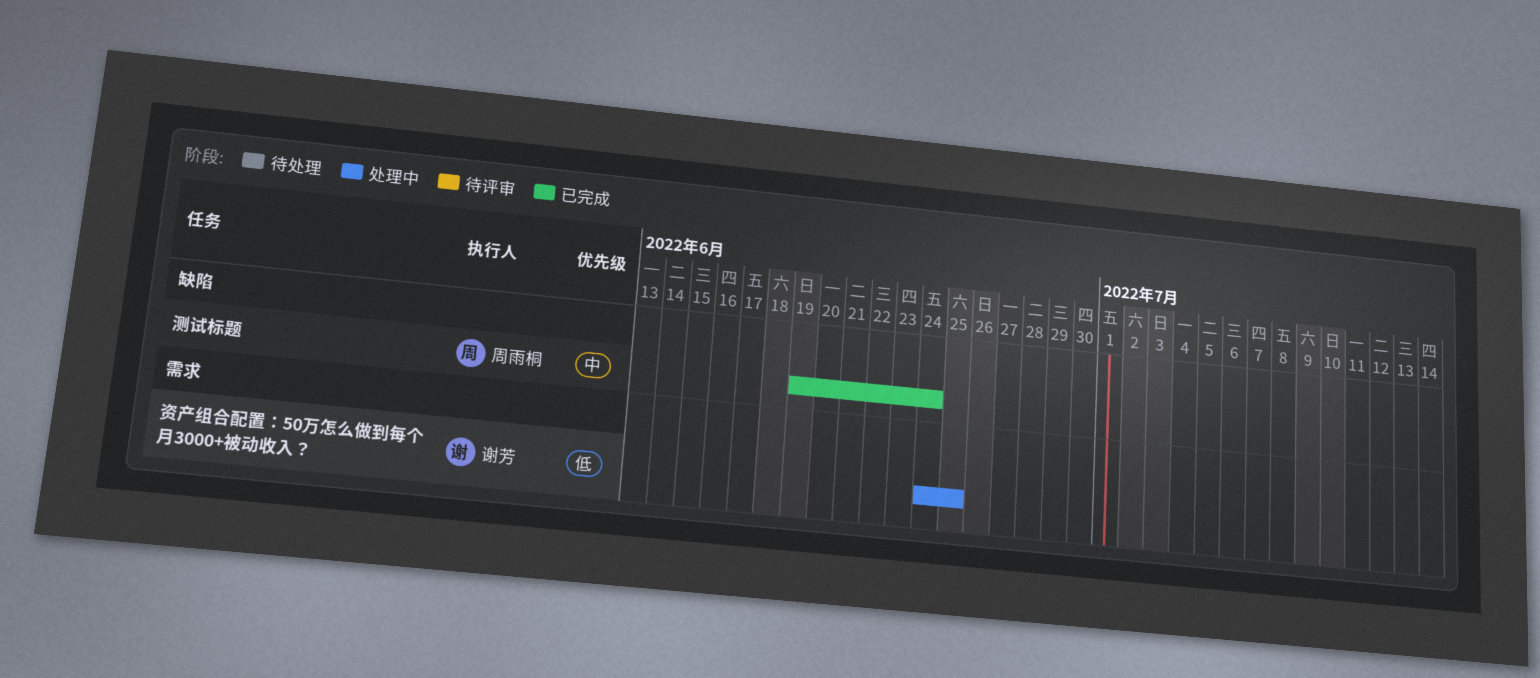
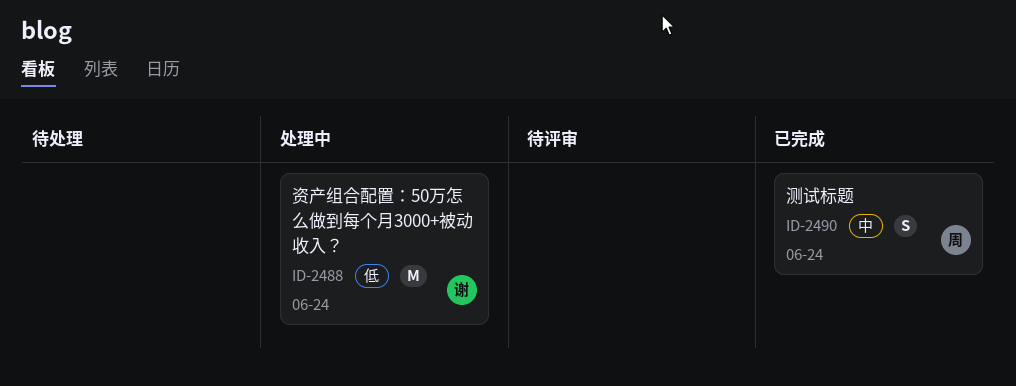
资产组合配置：50万怎么做到每个月3000+被动收入？, due: Jun 25 -> Jun 24

